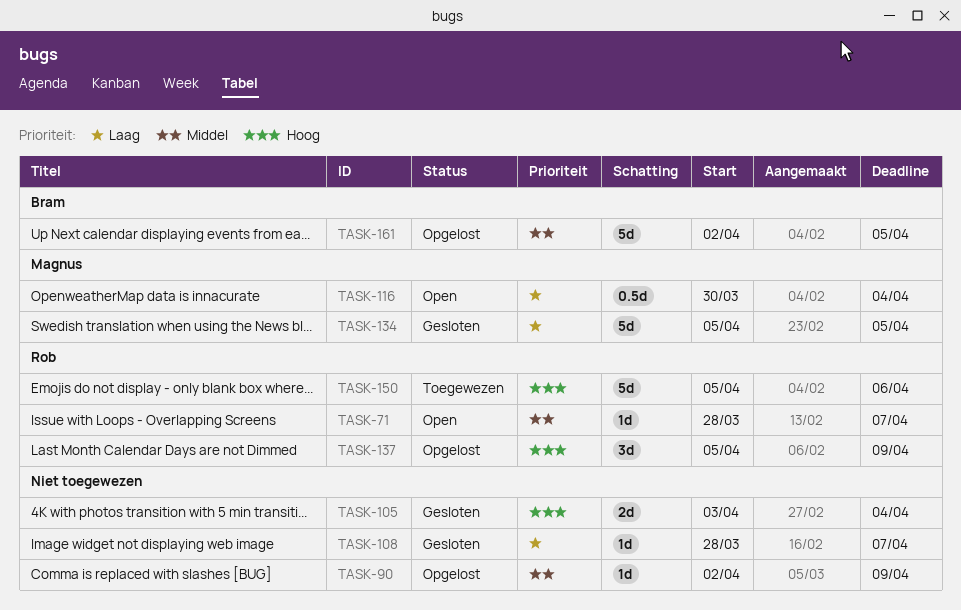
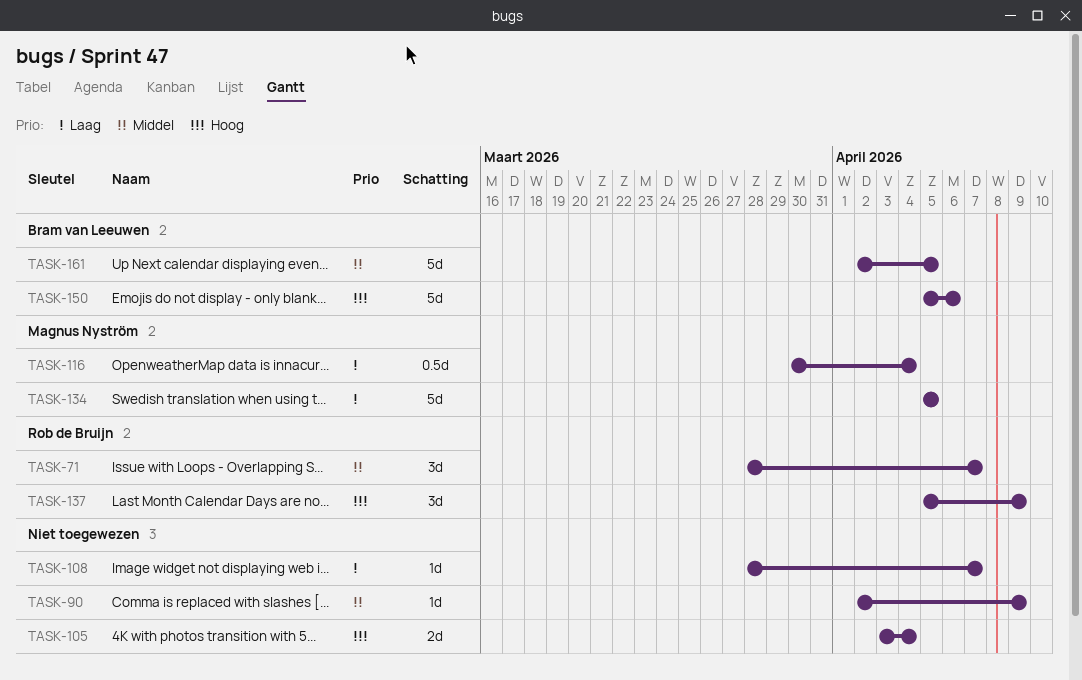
TASK-71, estimate: 1d -> 3d
TASK-150, owner: Rob de Bruijn -> Bram van Leeuwen

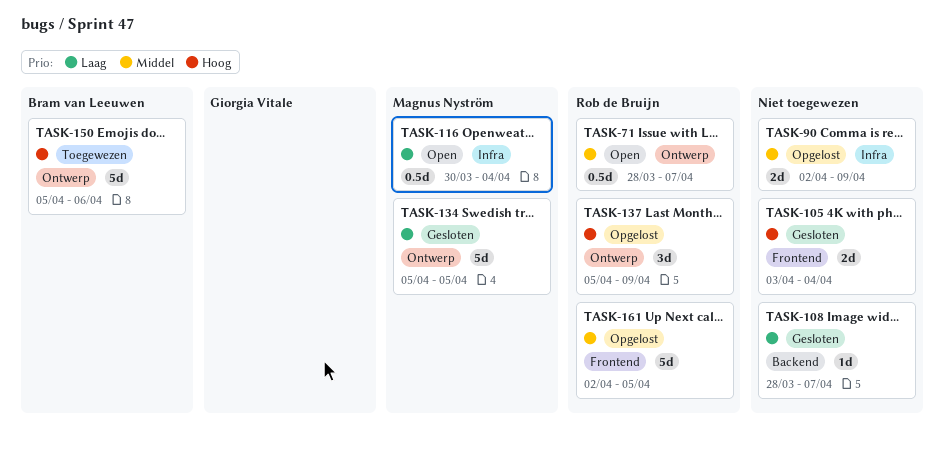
TASK-71, estimate: 3d -> 0.5d
TASK-90, estimate: 1d -> 2d
TASK-161, owner: Bram van Leeuwen -> Rob de Bruijn

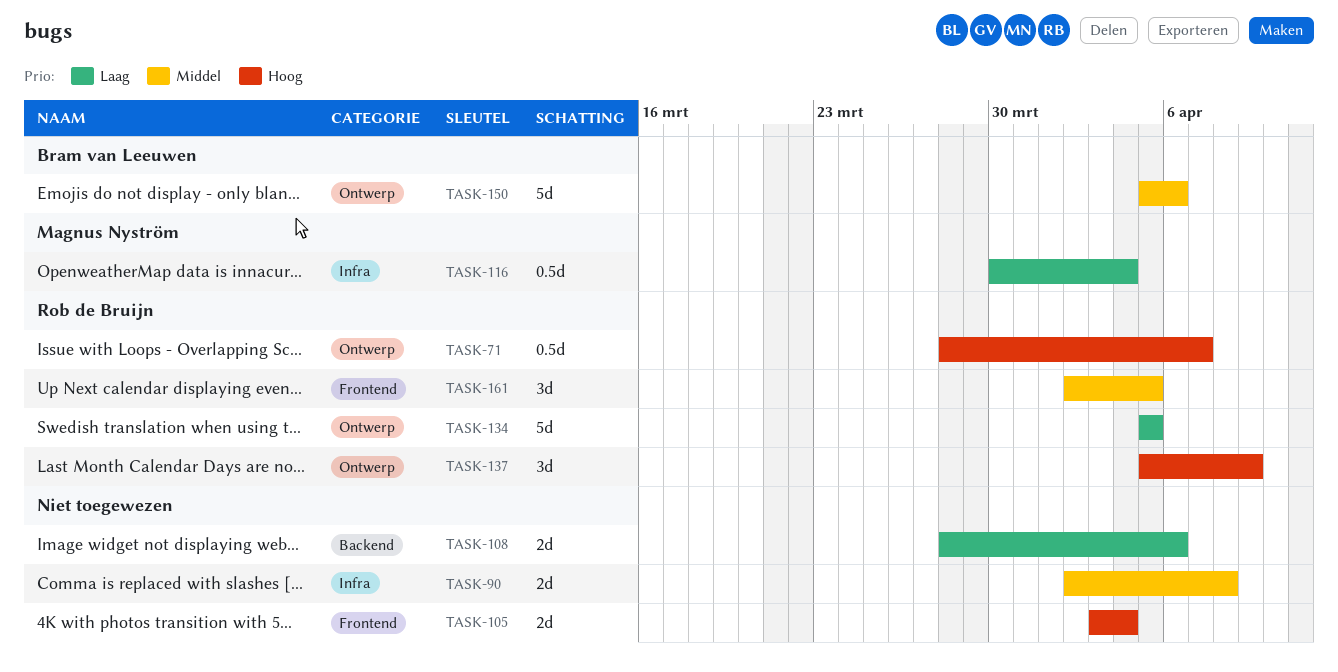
TASK-71, priority: Middel -> Hoog
TASK-90, due: Apr 9 -> Apr 8
TASK-108, estimate: 1d -> 2d
TASK-108, due: Apr 7 -> Apr 6
TASK-134, owner: Magnus Nyström -> Rob de Bruijn
TASK-150, priority: Hoog -> Middel
TASK-161, estimate: 5d -> 3d

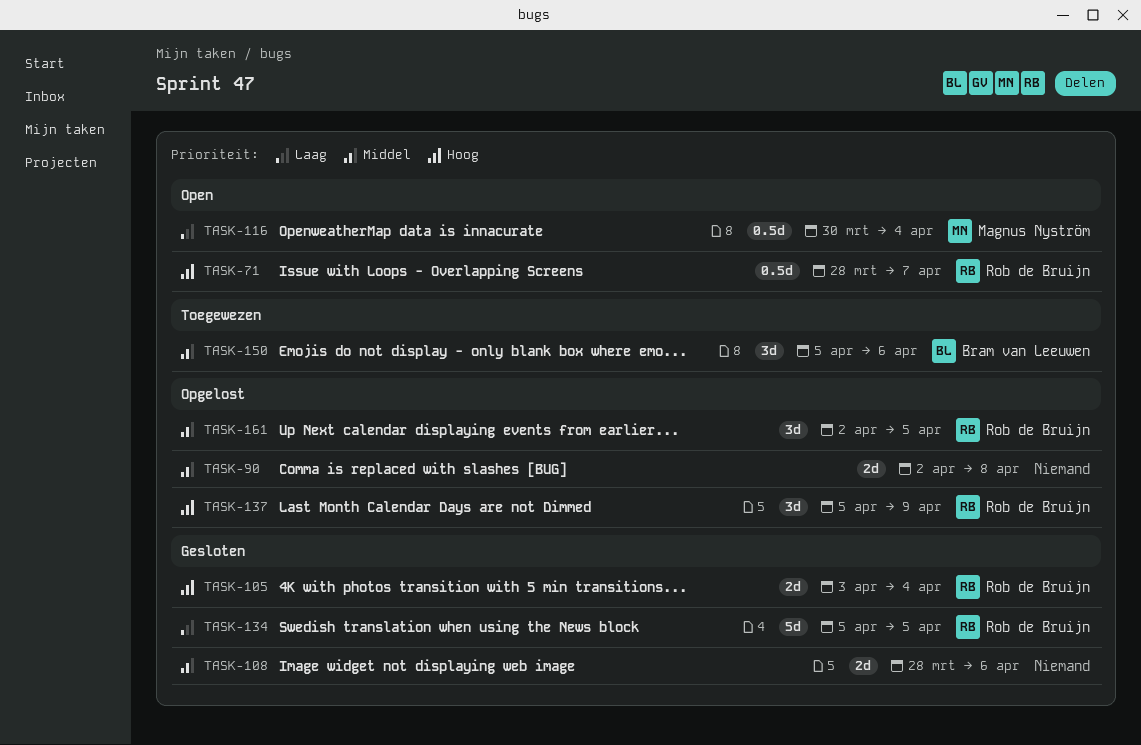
TASK-105, owner: none -> Rob de Bruijn
TASK-108, priority: Laag -> Middel
TASK-150, estimate: 5d -> 3d

